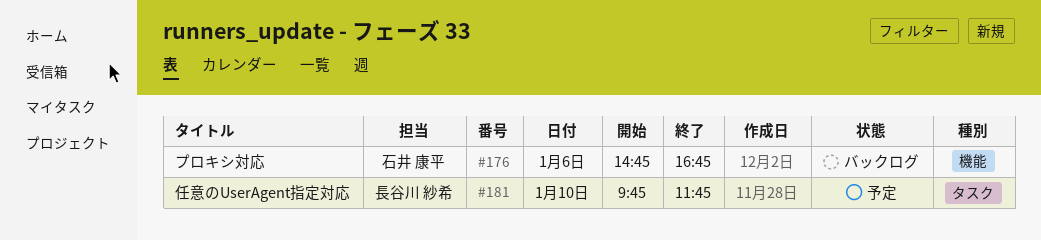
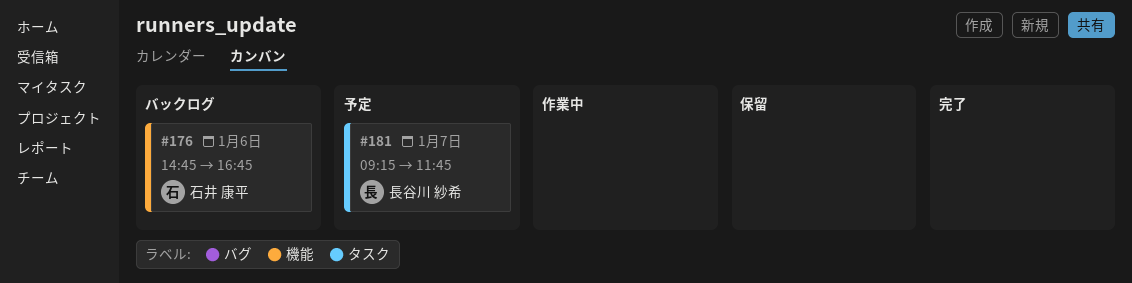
#181, day: Jan 10 -> Jan 7
#181, begins: 09:45 -> 09:15

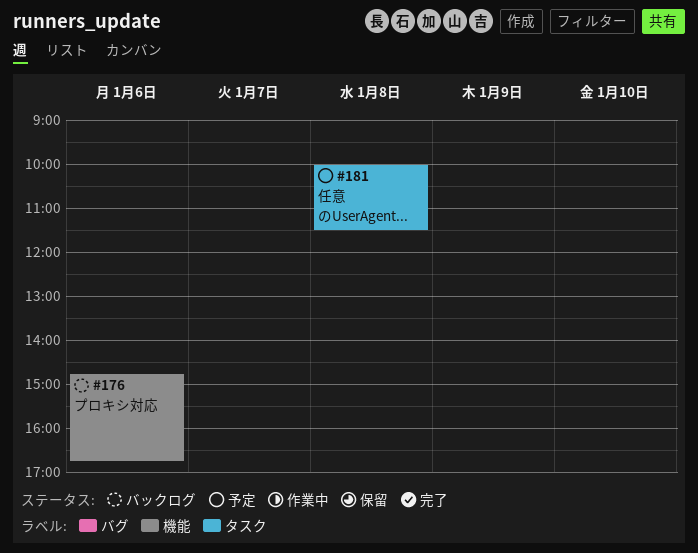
#181, day: Jan 7 -> Jan 8
#181, begins: 09:15 -> 10:00
#181, ends: 11:45 -> 11:30

